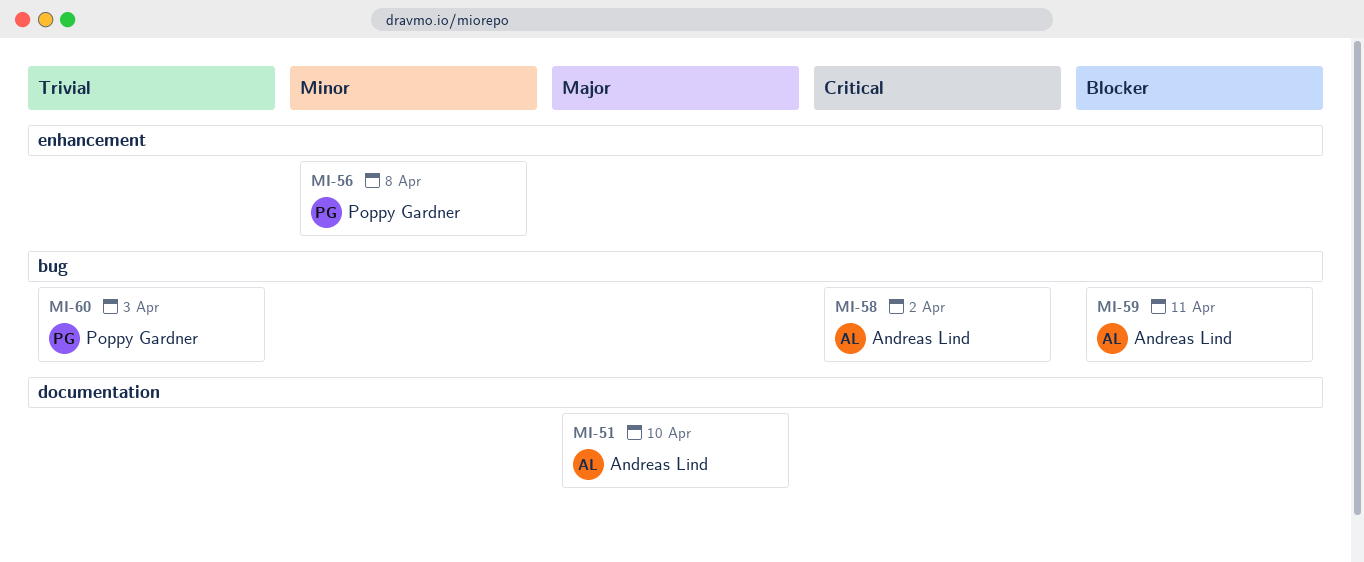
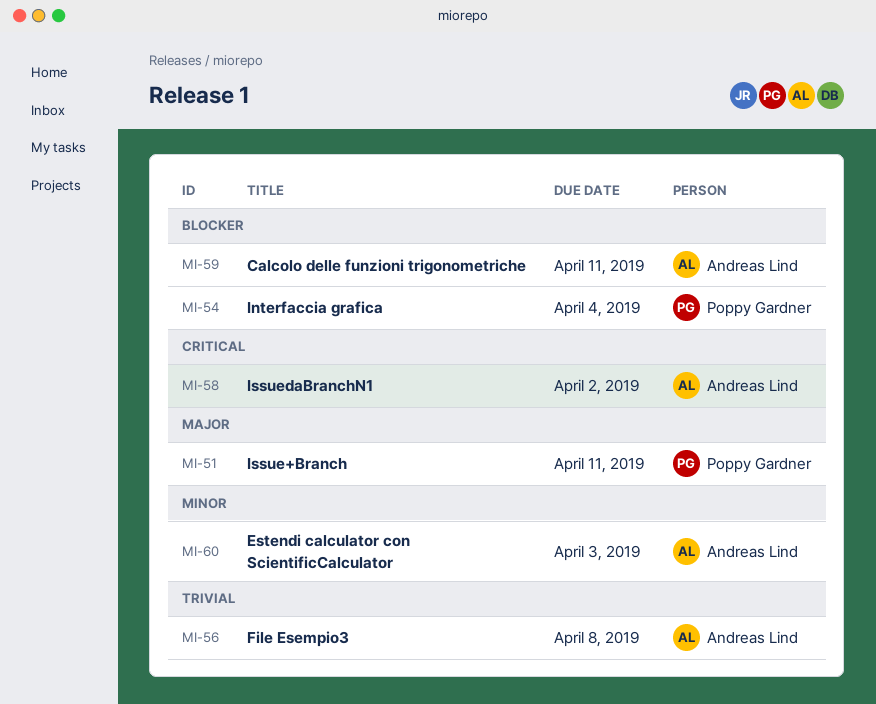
MI-51, owner: Andreas Lind -> Poppy Gardner
MI-51, due: Apr 10 -> Apr 11
MI-54: none -> present
MI-56, owner: Poppy Gardner -> Andreas Lind
MI-56, priority: Minor -> Trivial
MI-60, owner: Poppy Gardner -> Andreas Lind
MI-60, priority: Trivial -> Minor

